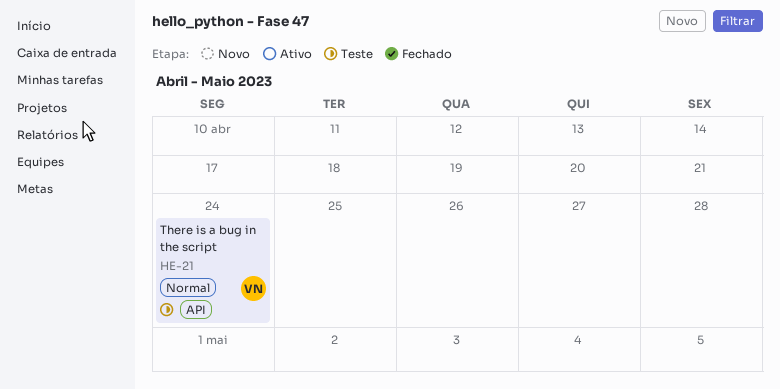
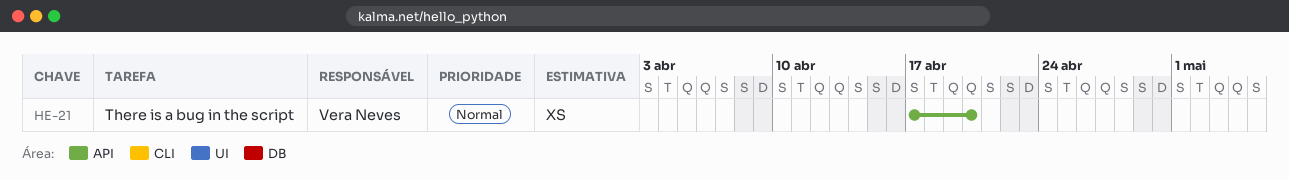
HE-21, due: Apr 24 -> Apr 20

